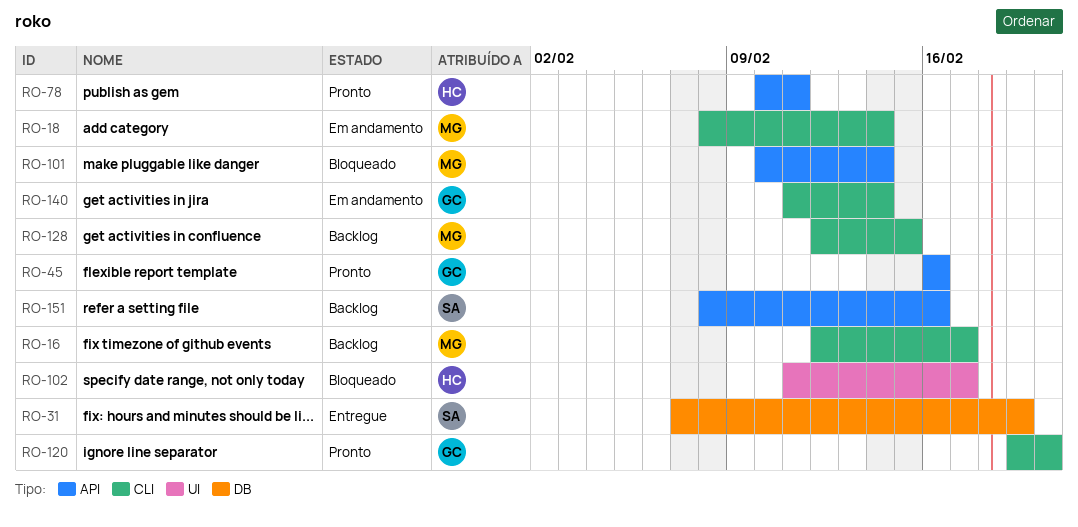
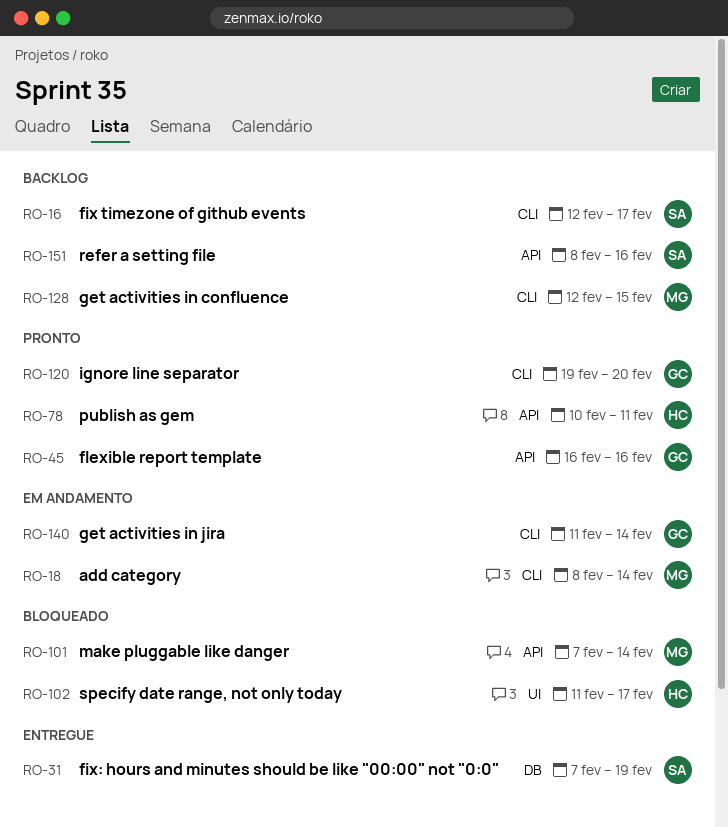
RO-16, owner: MG -> SA
RO-101, start: Feb 10 -> Feb 7

